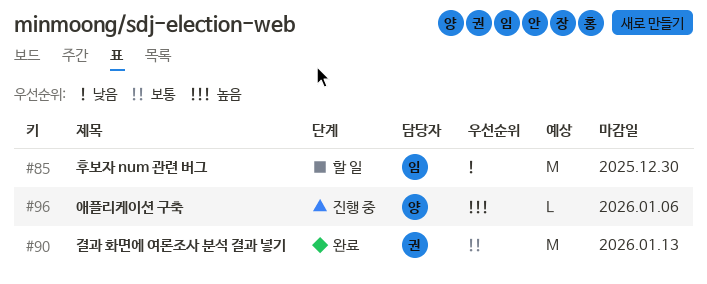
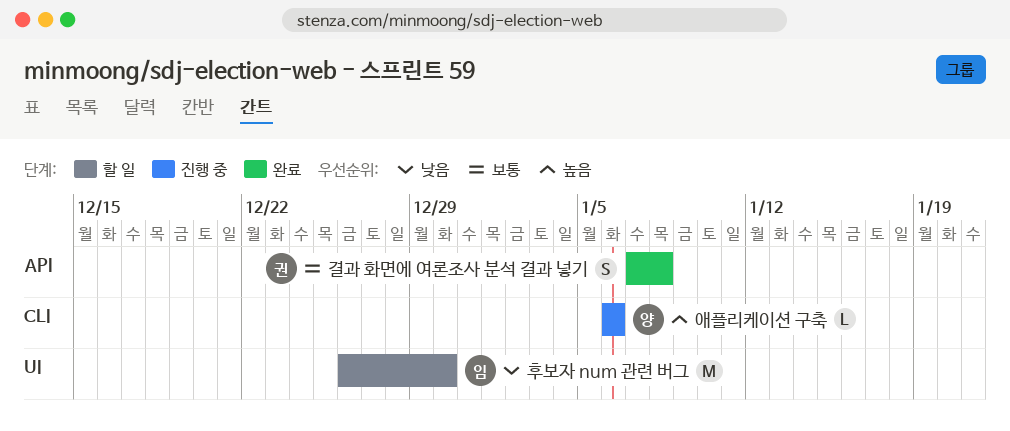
결과 화면에 여론조사 분석 결과 넣기, estimate: M -> S
결과 화면에 여론조사 분석 결과 넣기, due: Jan 13 -> Jan 8

